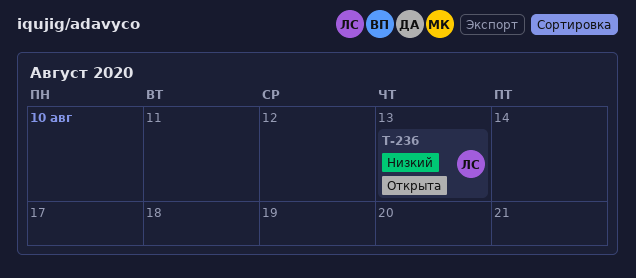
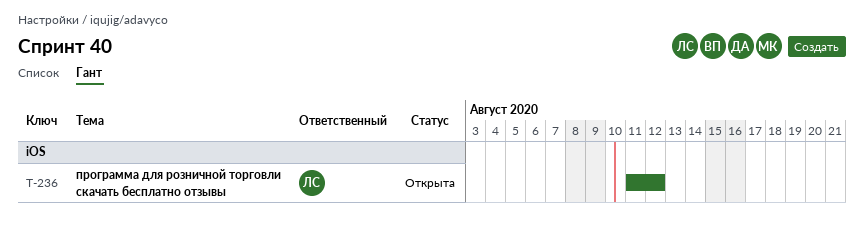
T-236, due: Aug 13 -> Aug 12

